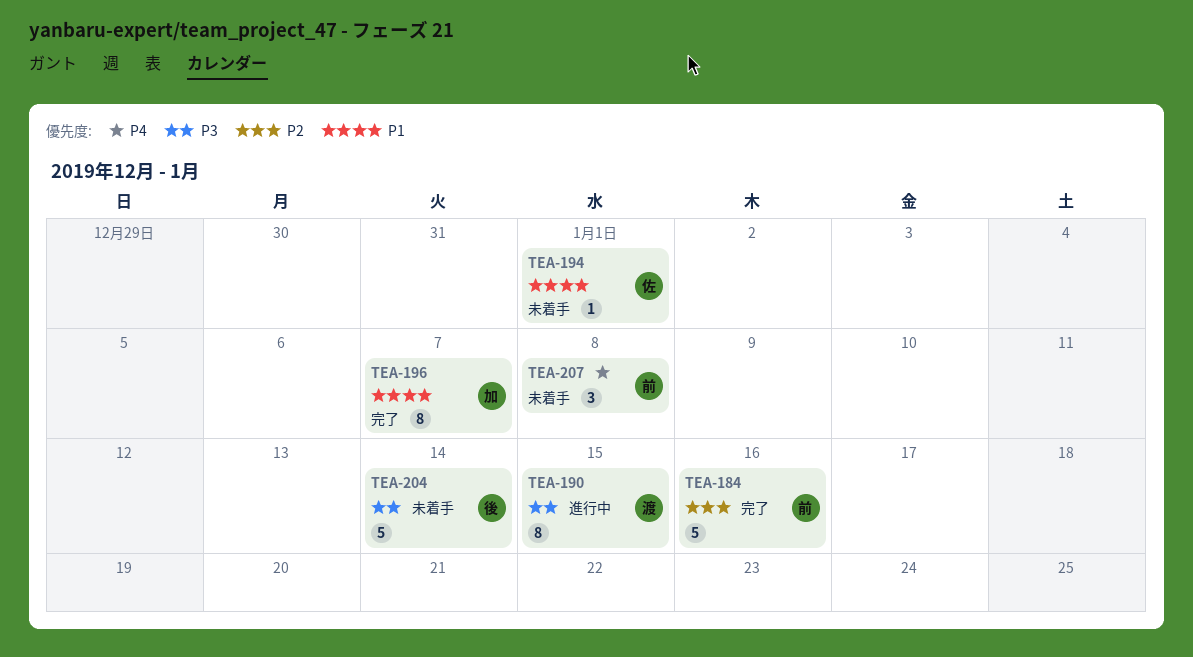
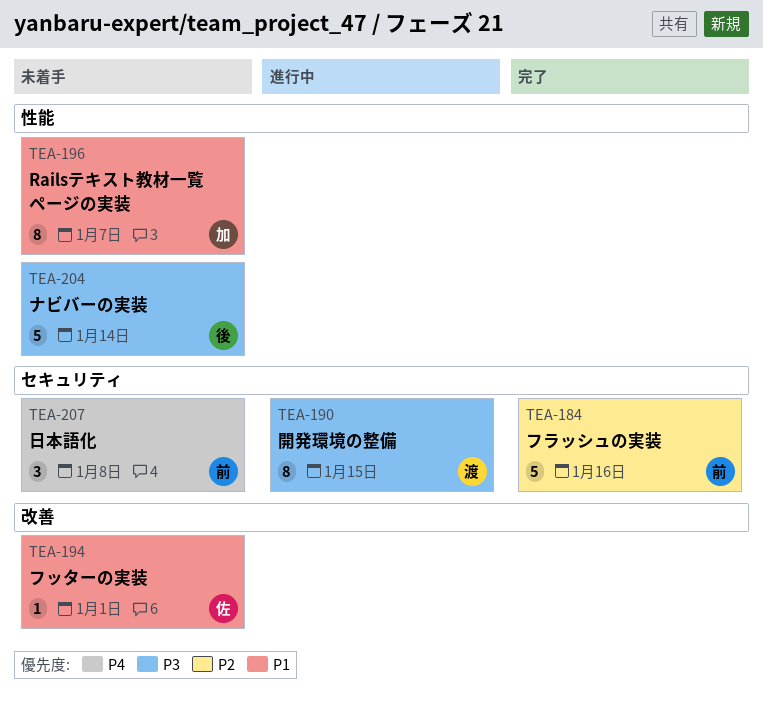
TEA-196, status: 完了 -> 未着手

